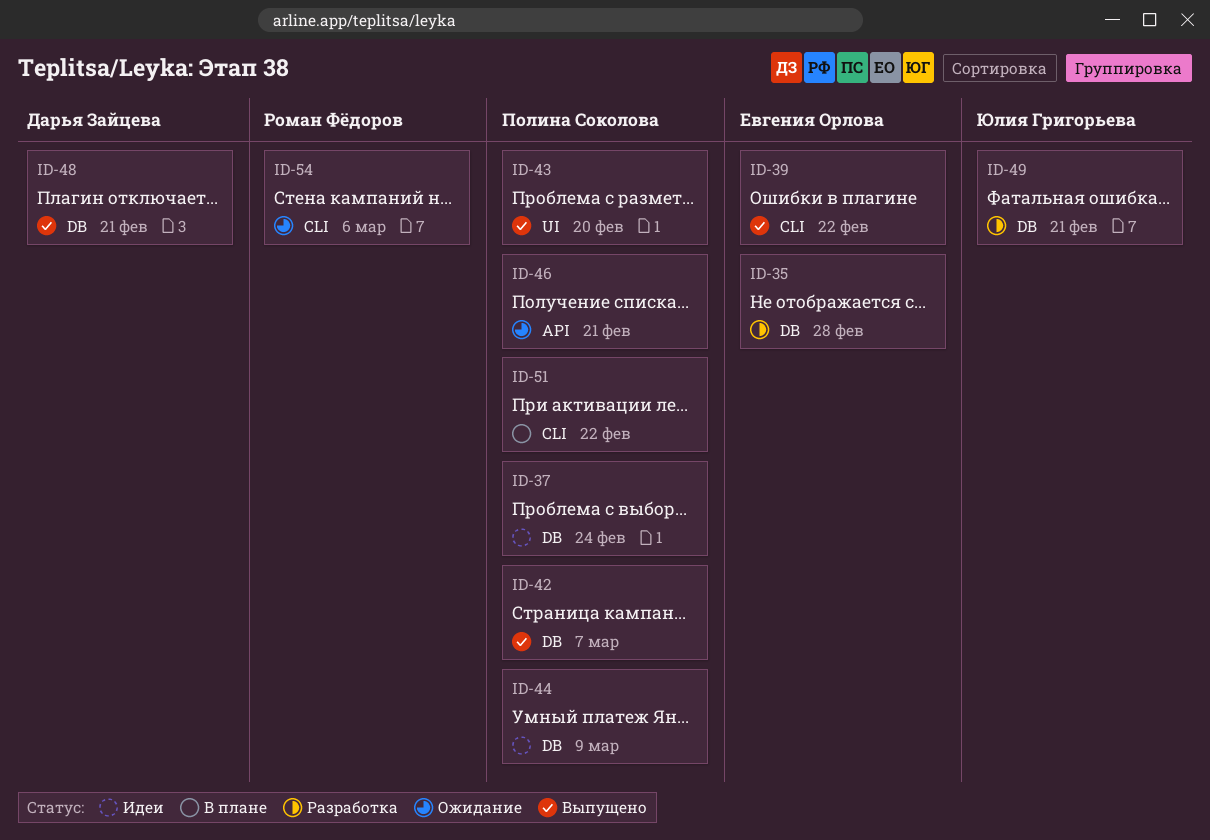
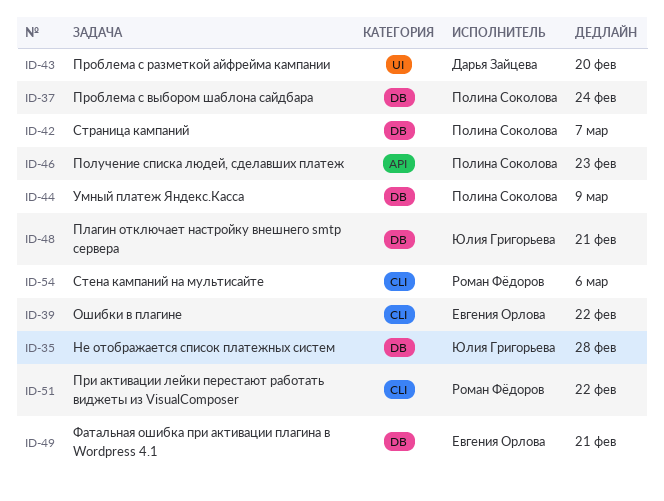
ID-35, owner: Евгения Орлова -> Юлия Григорьева
ID-43, owner: Полина Соколова -> Дарья Зайцева
ID-46, due: Feb 21 -> Feb 23
ID-48, owner: Дарья Зайцева -> Юлия Григорьева
ID-49, owner: Юлия Григорьева -> Евгения Орлова
ID-51, owner: Полина Соколова -> Роман Фёдоров

